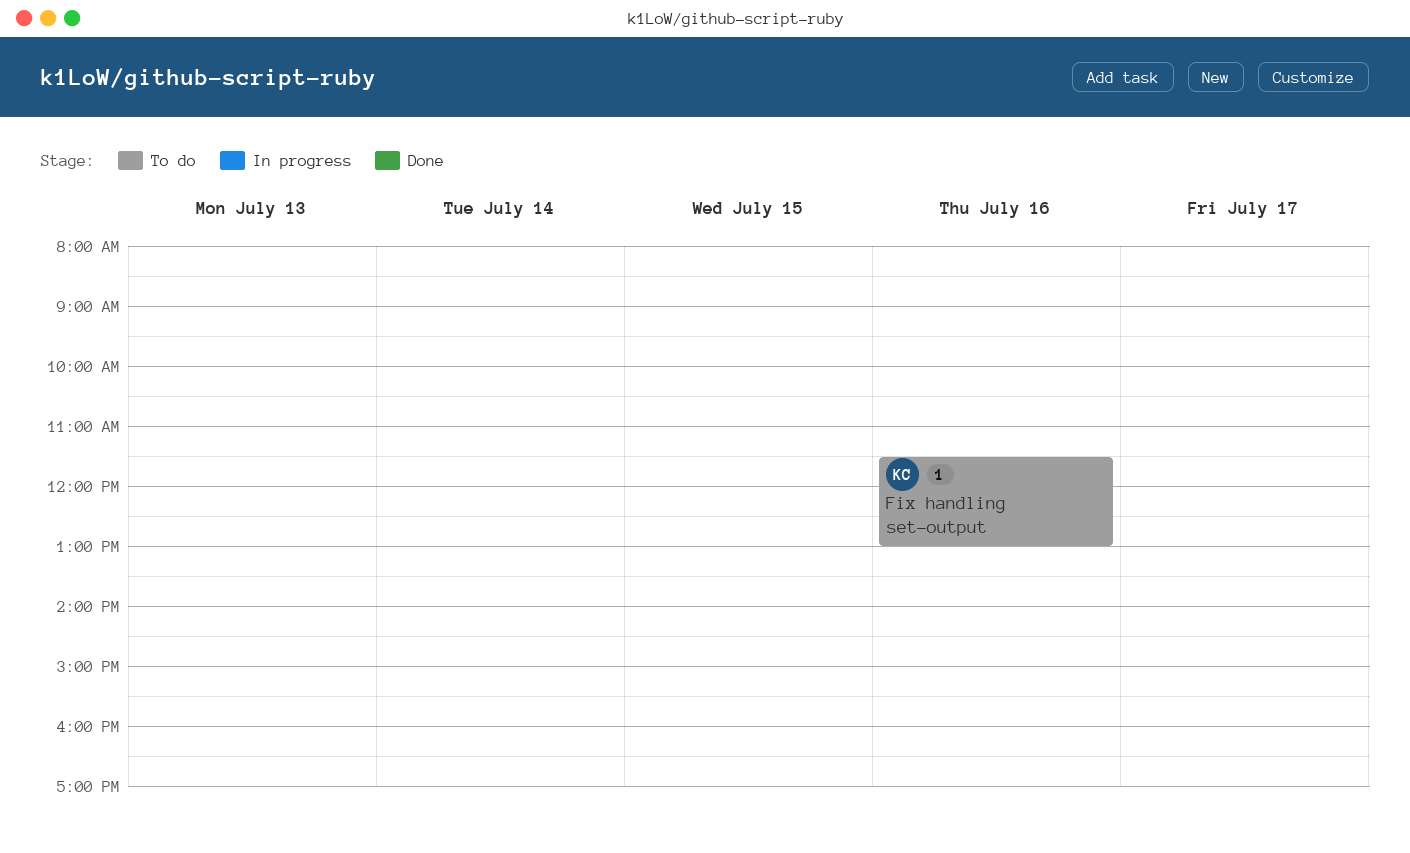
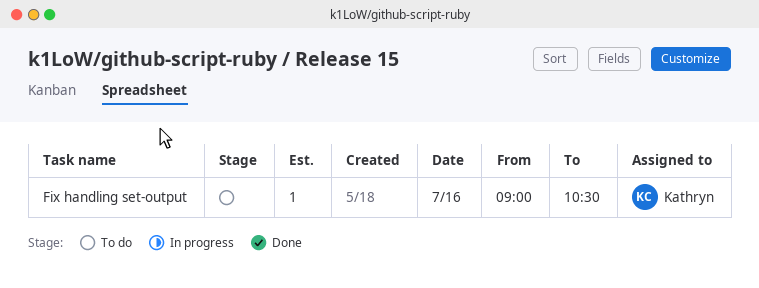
Fix handling set-output, begins: 11:30 -> 09:00
Fix handling set-output, ends: 13:00 -> 10:30

